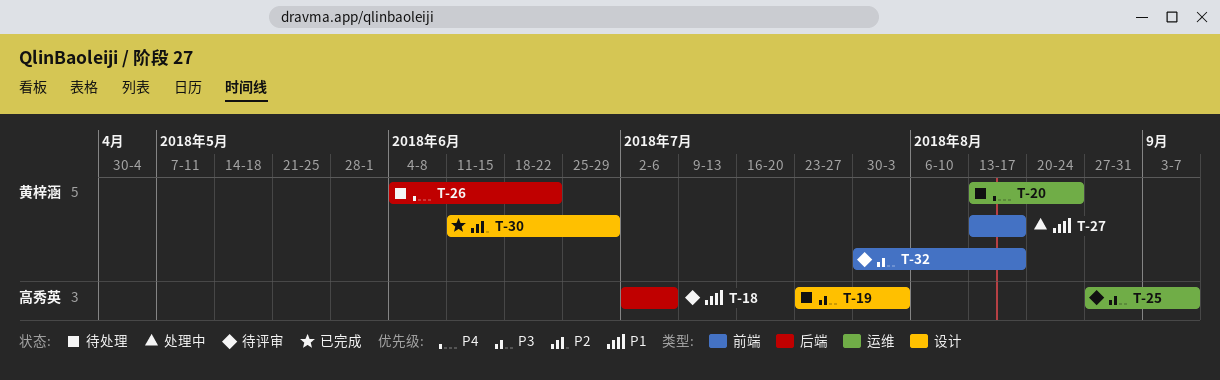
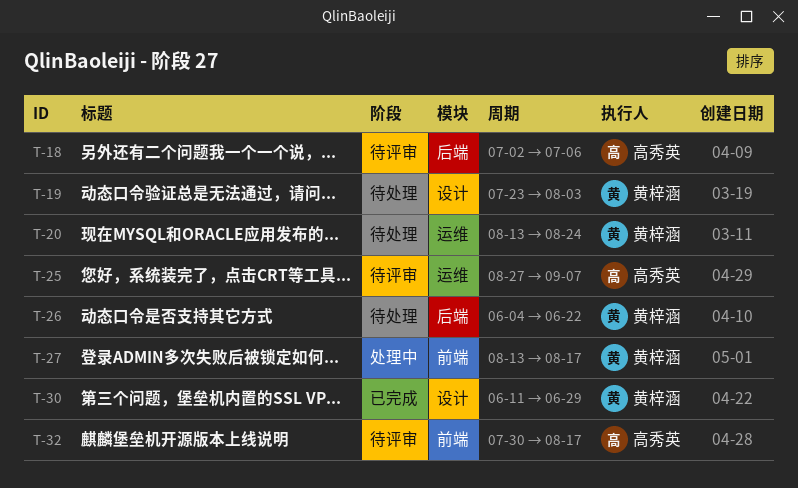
T-19, owner: 高秀英 -> 黄梓涵
T-32, owner: 黄梓涵 -> 高秀英

